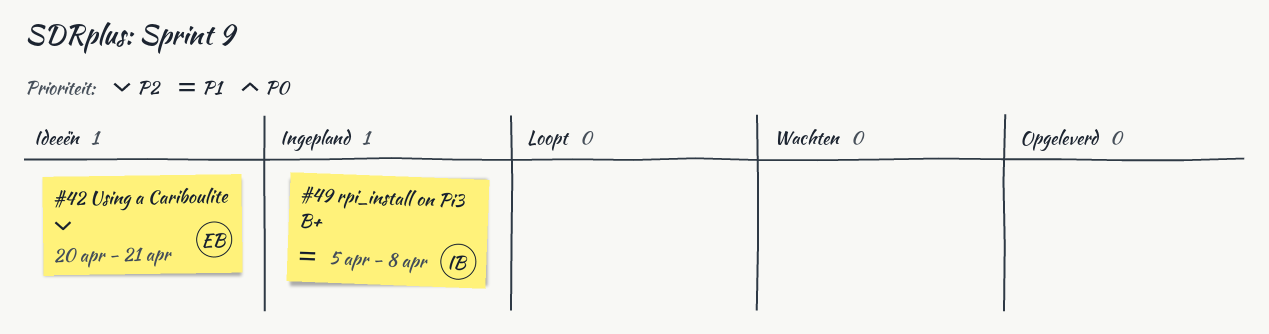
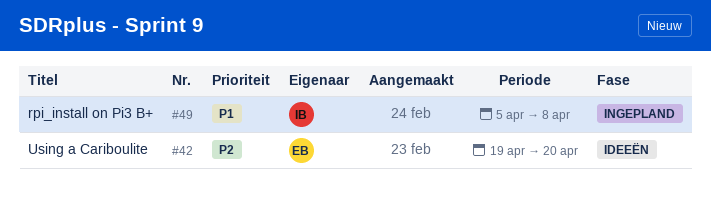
#42, start: Apr 20 -> Apr 19
#42, due: Apr 21 -> Apr 20

